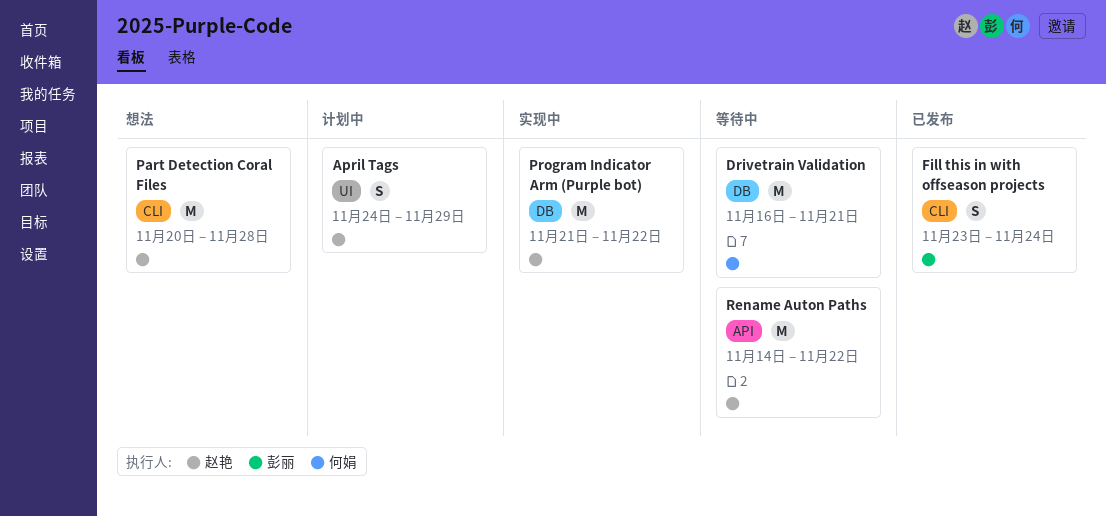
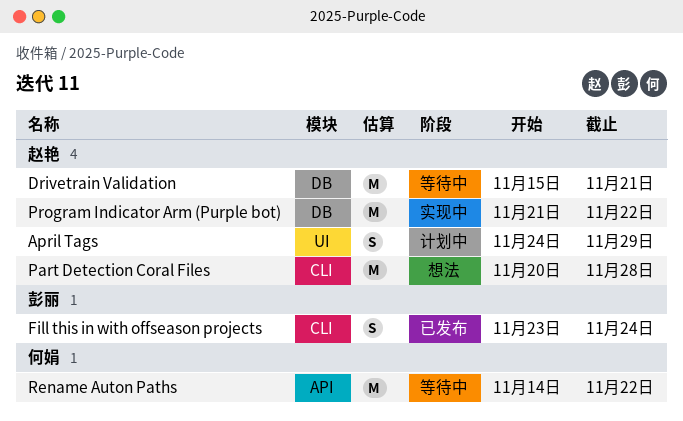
Drivetrain Validation, owner: 何娟 -> 赵艳
Drivetrain Validation, start: Nov 16 -> Nov 15
Rename Auton Paths, owner: 赵艳 -> 何娟

